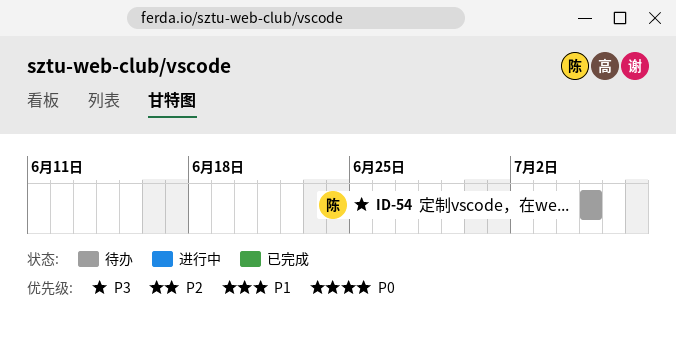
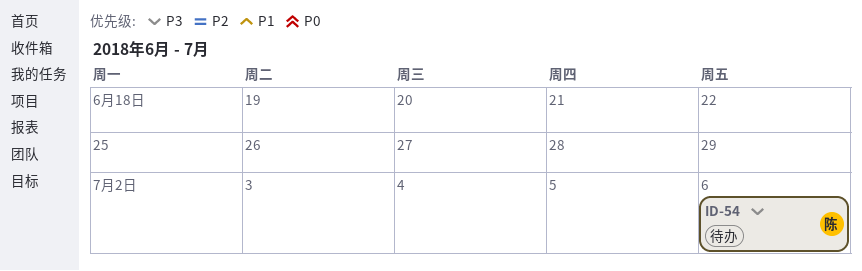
ID-54, due: Jul 5 -> Jul 6

